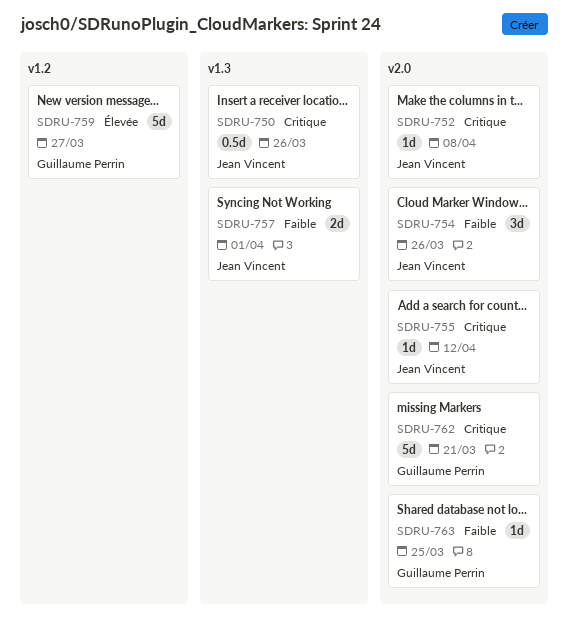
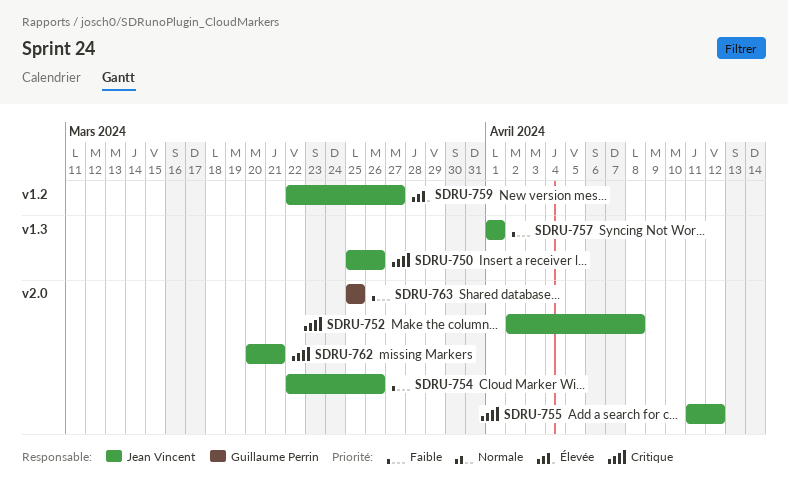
SDRU-759, owner: Guillaume Perrin -> Jean Vincent
SDRU-762, owner: Guillaume Perrin -> Jean Vincent

